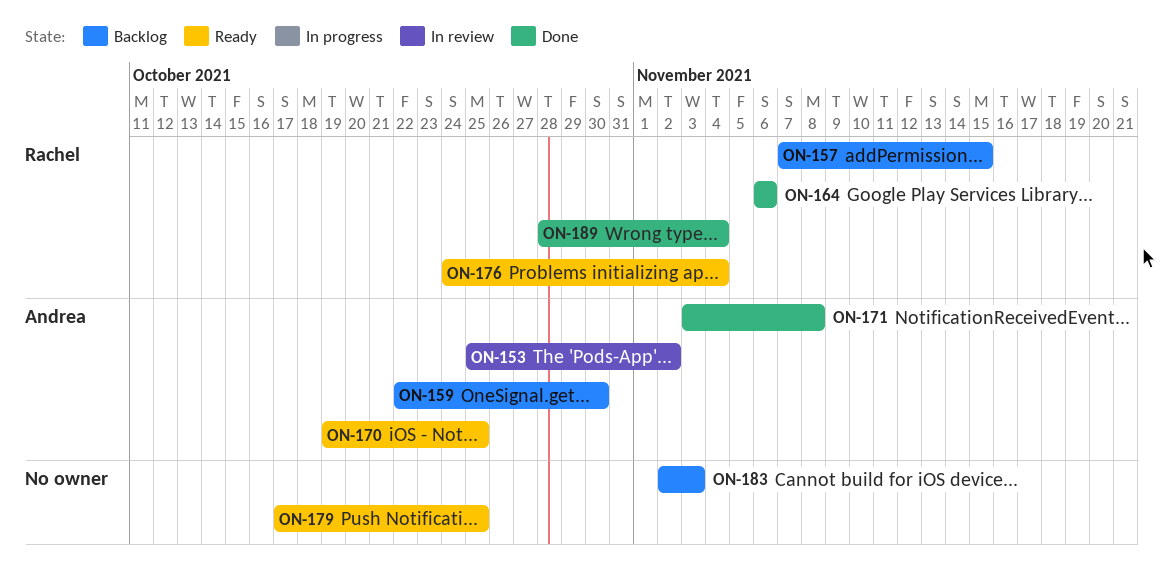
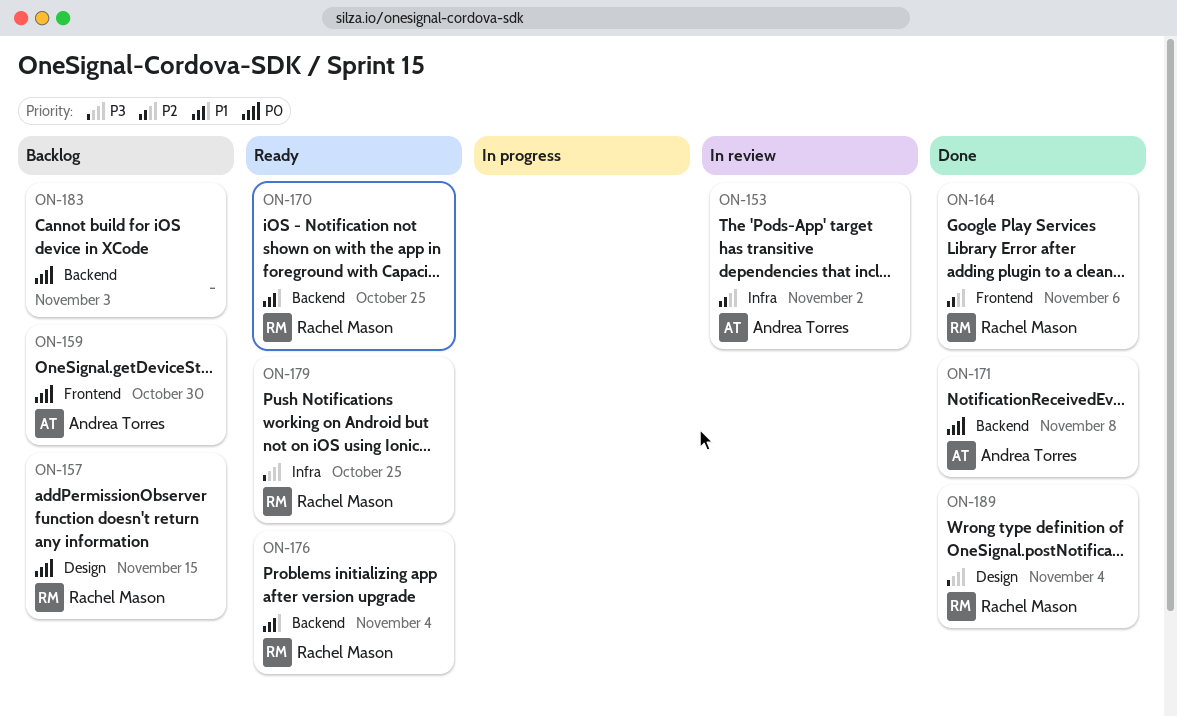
ON-170, owner: Andrea Torres -> Rachel Mason
ON-179, owner: none -> Rachel Mason

